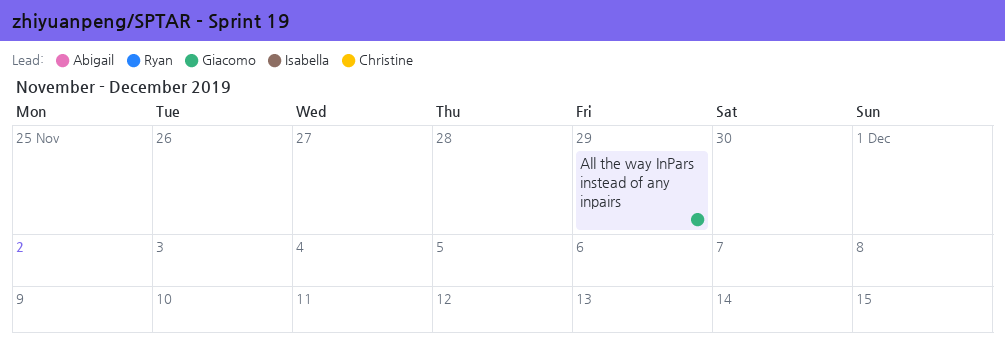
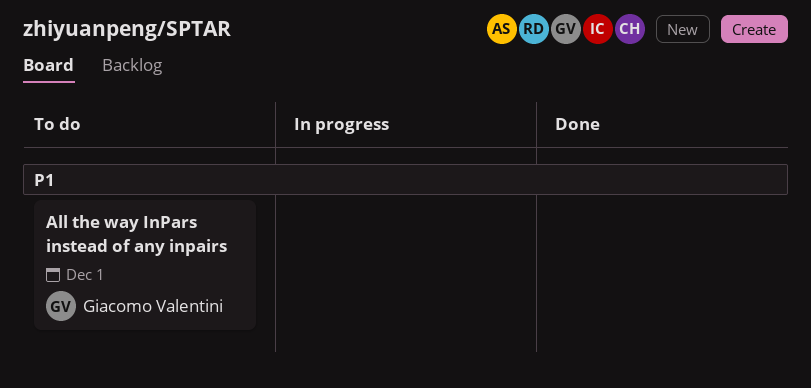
All the way InPars instead of any inpairs, due: Nov 29 -> Dec 1

